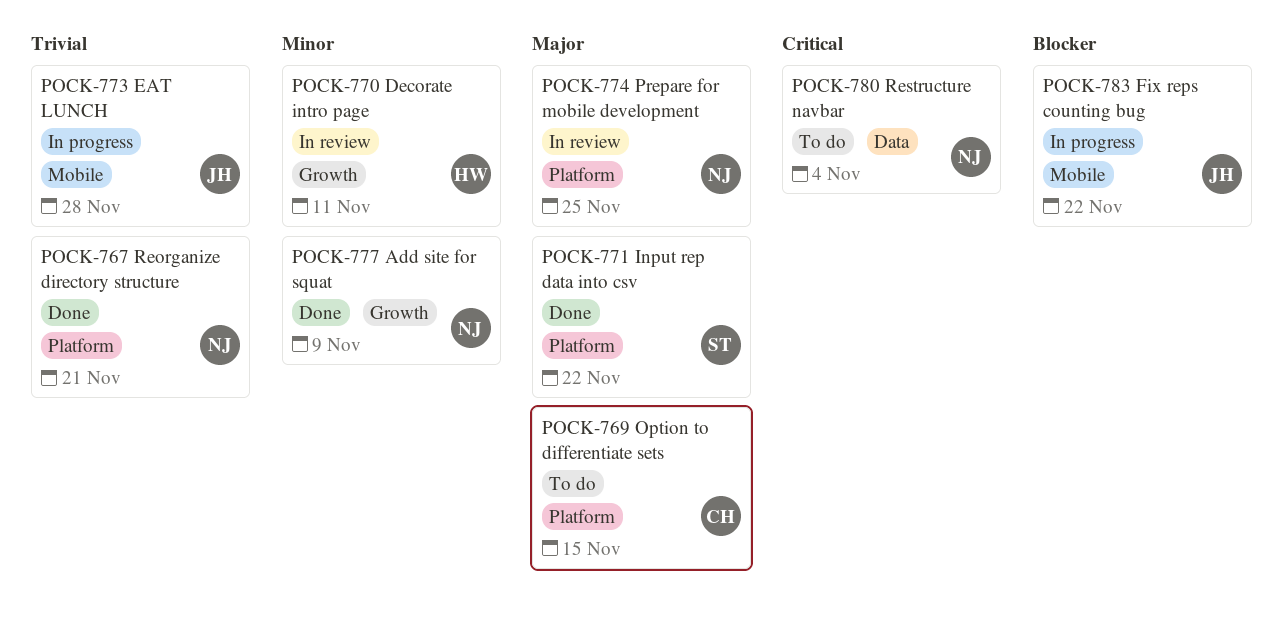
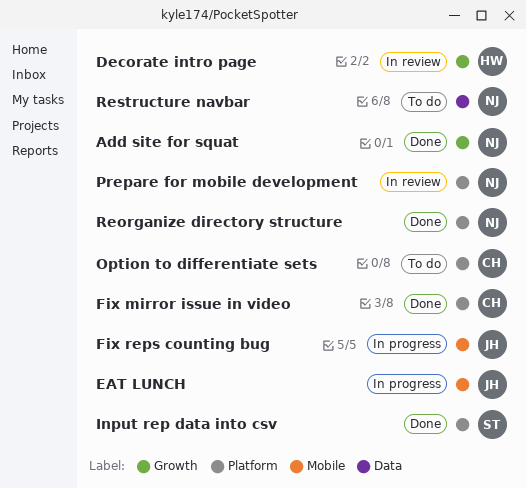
Fix mirror issue in video: none -> present

